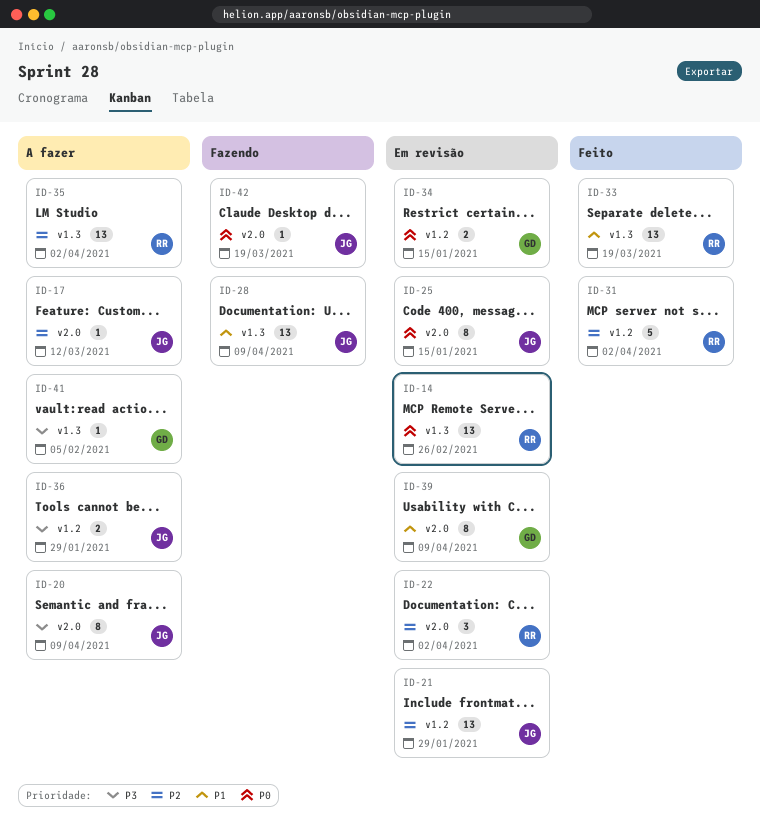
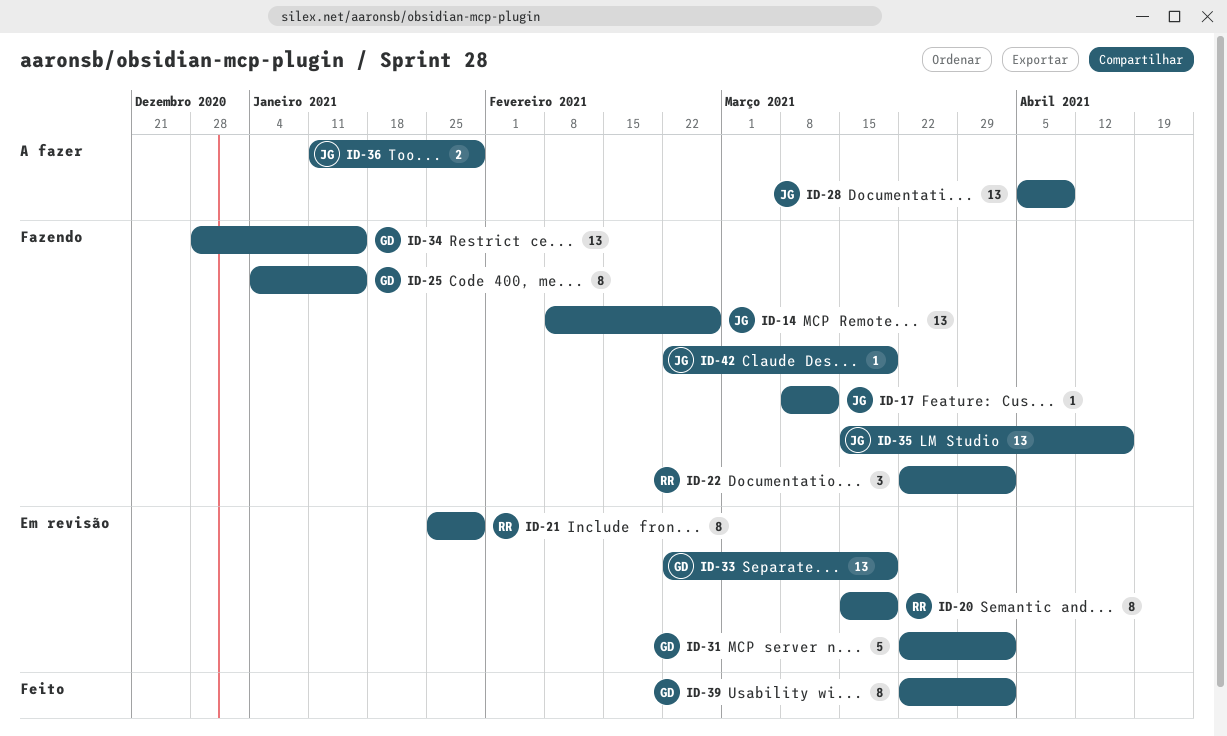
ID-14, status: Em revisão -> Fazendo
ID-14, owner: RR -> JG
ID-17, status: A fazer -> Fazendo
ID-20, status: A fazer -> Em revisão
ID-20, owner: JG -> RR
ID-20, due: Apr 9 -> Mar 19
ID-21, owner: JG -> RR
ID-21, estimate: 13 -> 8
ID-22, status: Em revisão -> Fazendo
ID-25, status: Em revisão -> Fazendo
ID-25, owner: JG -> GD
ID-28, status: Fazendo -> A fazer
ID-31, status: Feito -> Em revisão
ID-31, owner: RR -> GD
ID-33, status: Feito -> Em revisão
ID-33, owner: RR -> GD
ID-34, status: Em revisão -> Fazendo
ID-34, estimate: 2 -> 13
ID-35, status: A fazer -> Fazendo
ID-35, owner: RR -> JG
ID-35, due: Apr 2 -> Apr 16
ID-39, status: Em revisão -> Feito
ID-39, due: Apr 9 -> Apr 2
ID-41: present -> none

